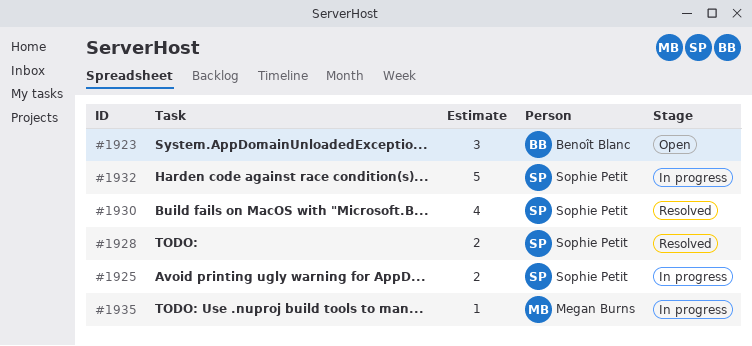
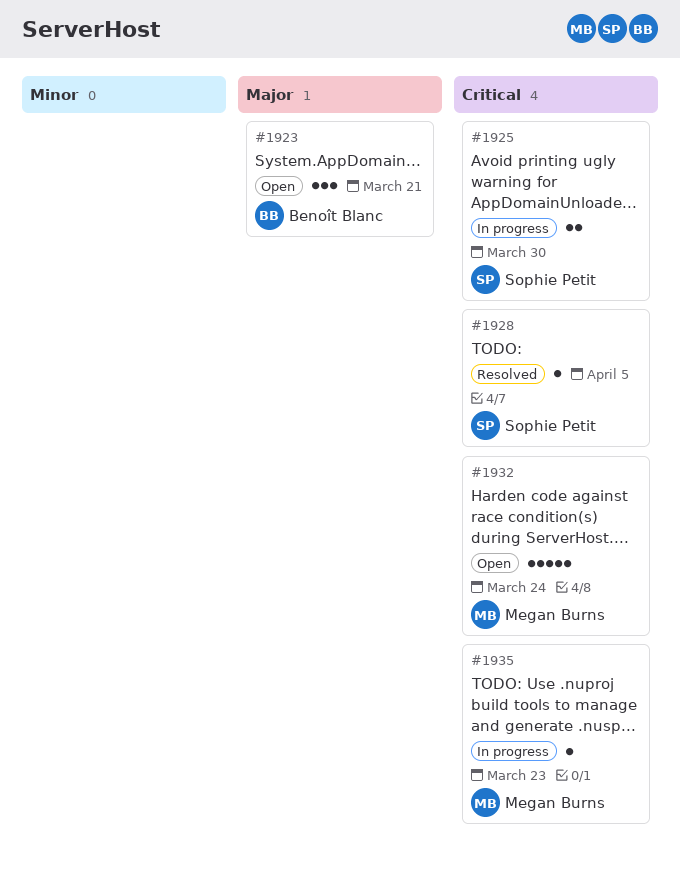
#1928, estimate: 2 -> 1
#1930: present -> none
#1932, status: In progress -> Open
#1932, owner: Sophie Petit -> Megan Burns

